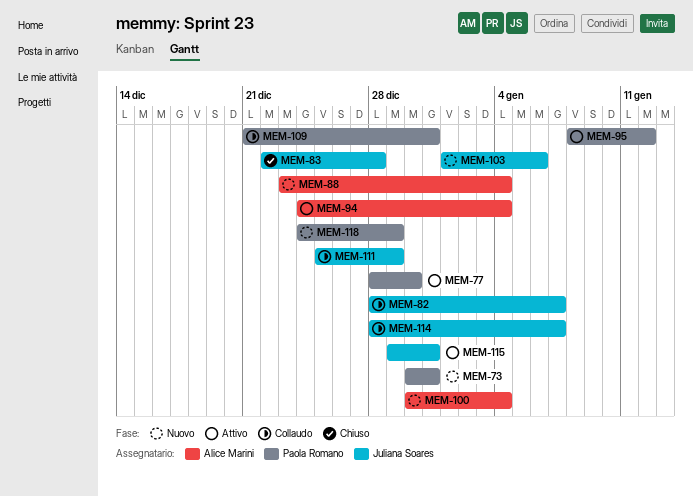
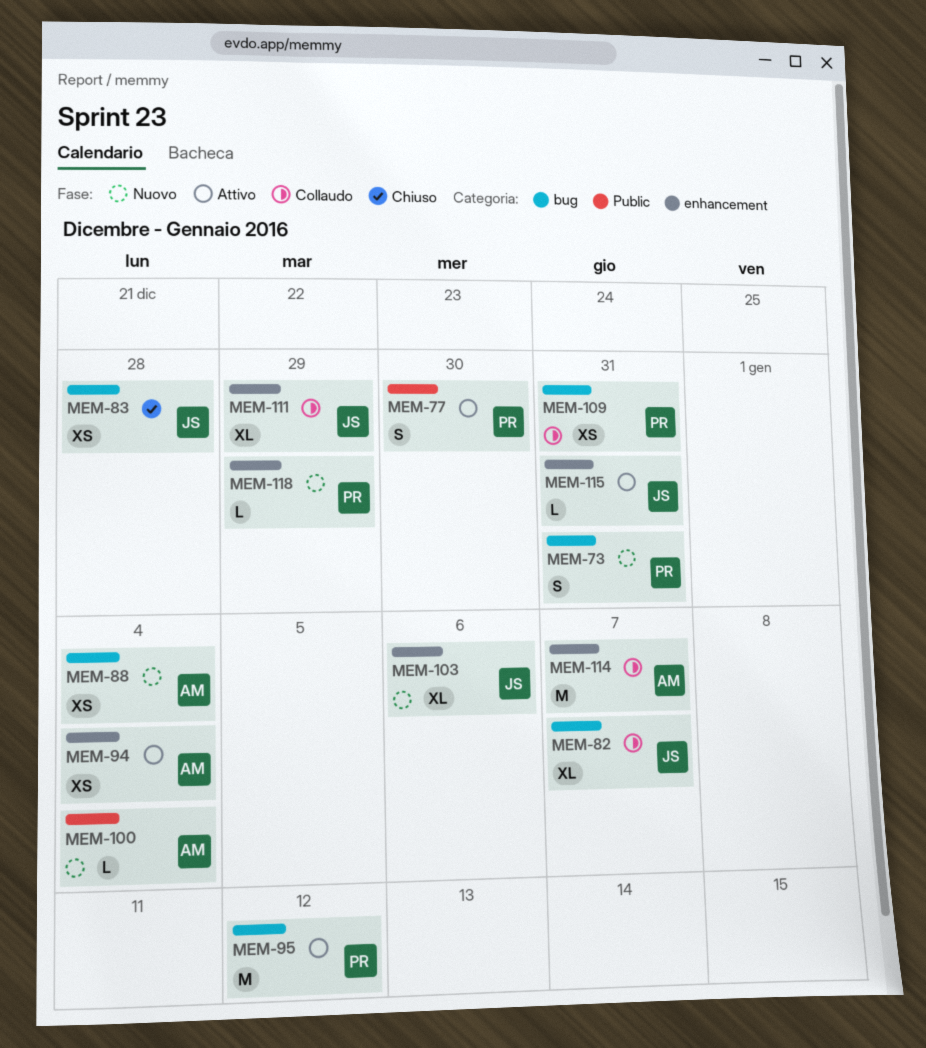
MEM-114, owner: Juliana Soares -> Alice Marini

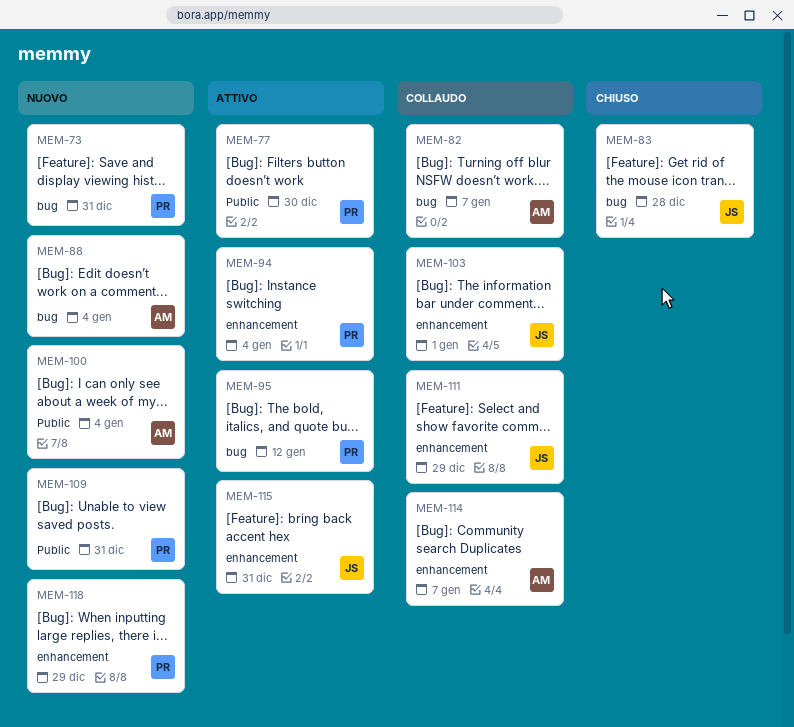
MEM-82, owner: JS -> AM
MEM-94, owner: AM -> PR
MEM-103, status: Nuovo -> Collaudo
MEM-103, due: Jan 6 -> Jan 1
MEM-109, status: Collaudo -> Nuovo
MEM-109, label: bug -> Public

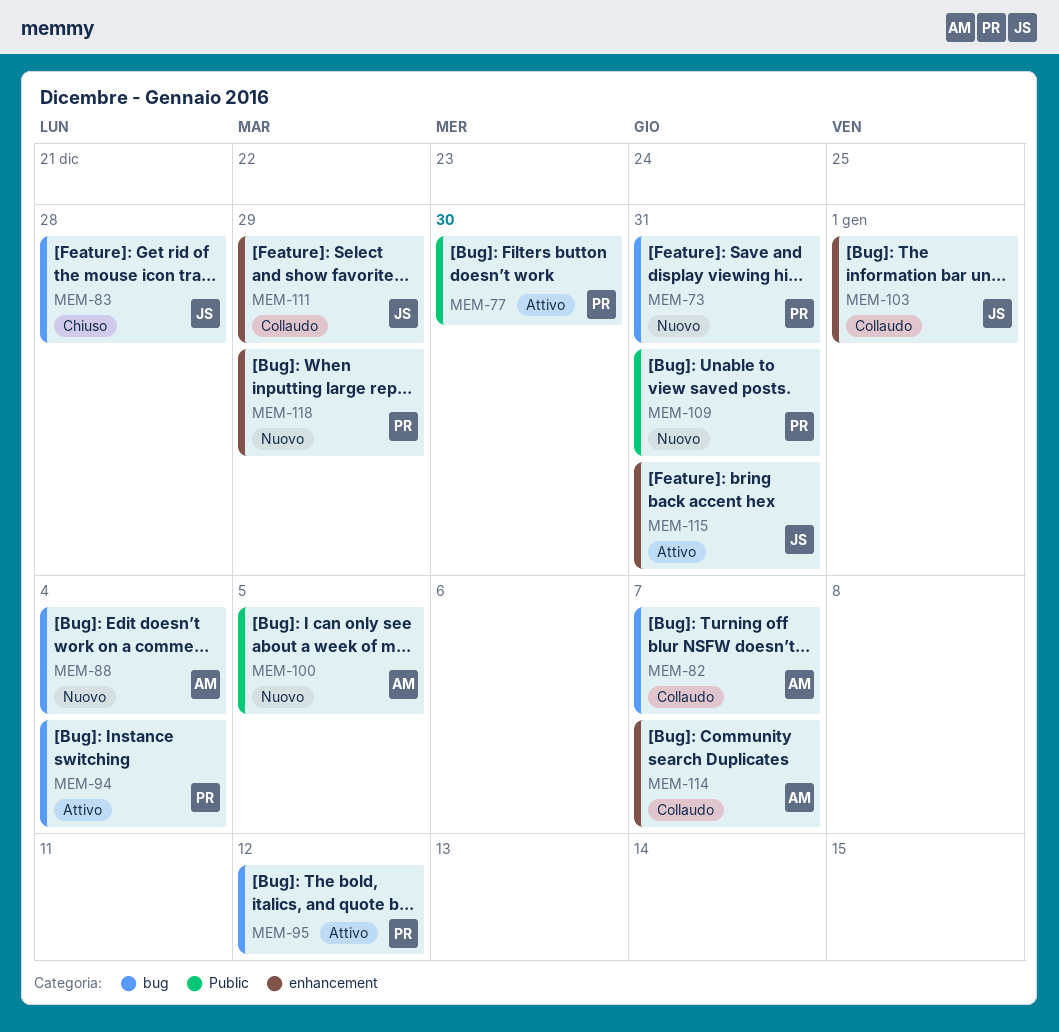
MEM-94, label: enhancement -> bug
MEM-100, due: Jan 4 -> Jan 5

